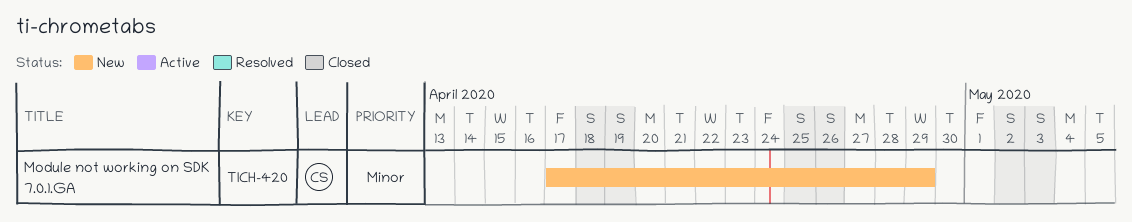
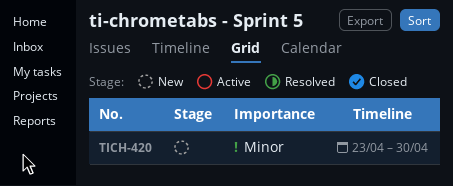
TICH-420, start: Apr 17 -> Apr 23
TICH-420, due: Apr 29 -> Apr 30

